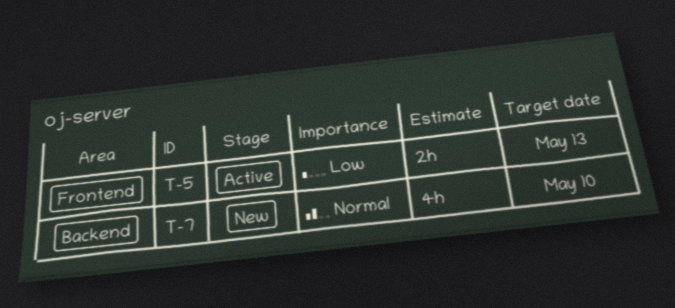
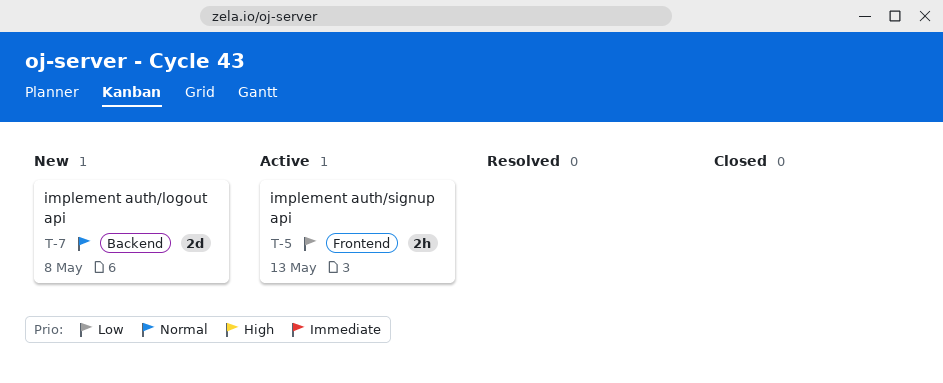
T-7, estimate: 4h -> 2d
T-7, due: May 10 -> May 8

